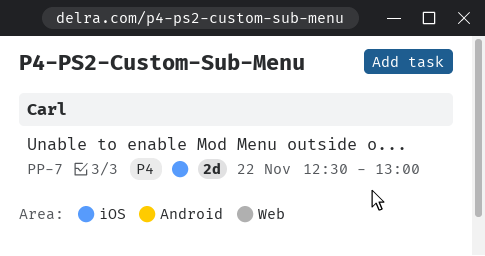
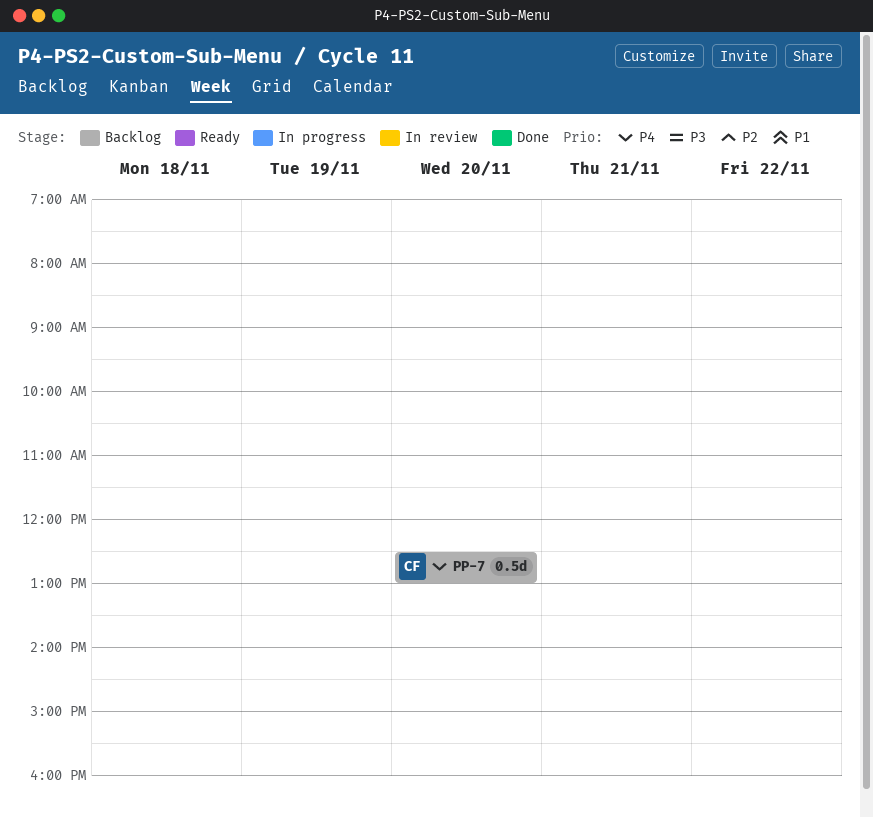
PP-7, estimate: 2d -> 0.5d
PP-7, day: Nov 22 -> Nov 20

